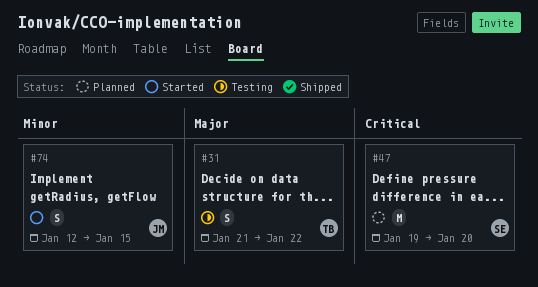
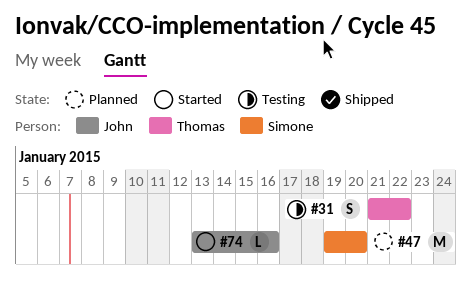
#74, estimate: S -> L
#74, start: Jan 12 -> Jan 13
#74, due: Jan 15 -> Jan 16

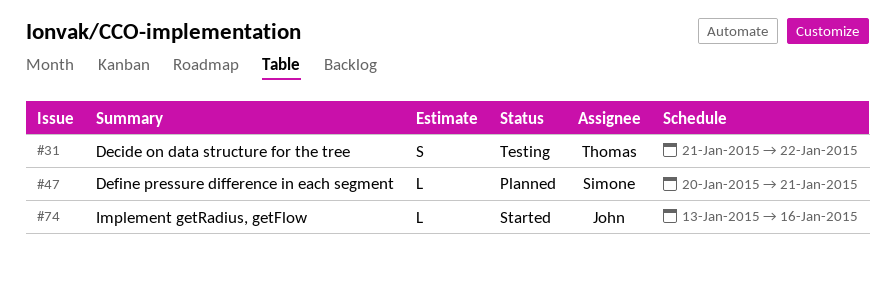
#47, estimate: M -> L
#47, start: Jan 19 -> Jan 20
#47, due: Jan 20 -> Jan 21

